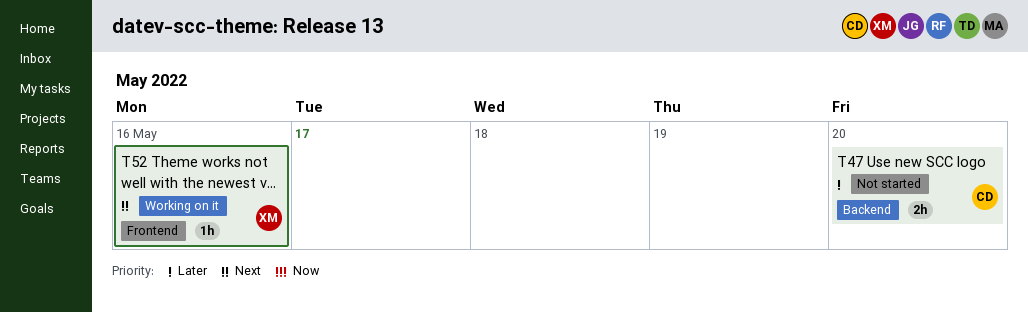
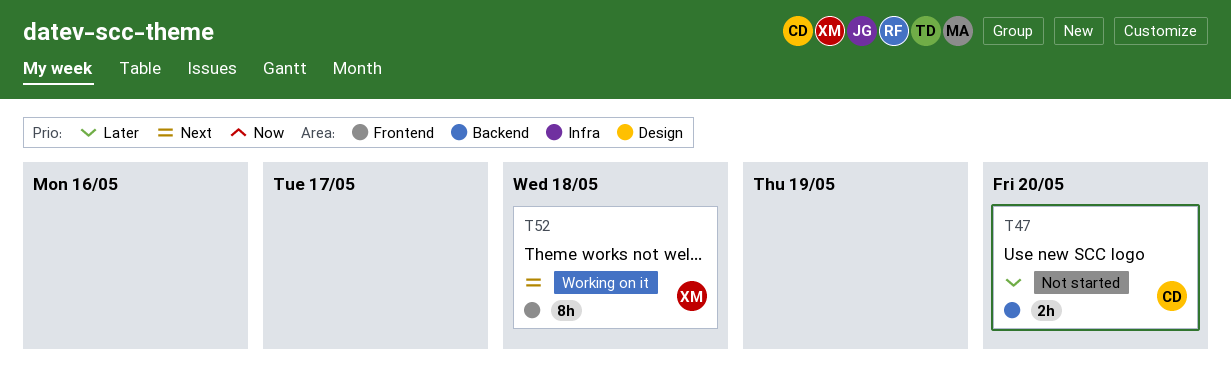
T52, estimate: 1h -> 8h
T52, due: May 16 -> May 18

